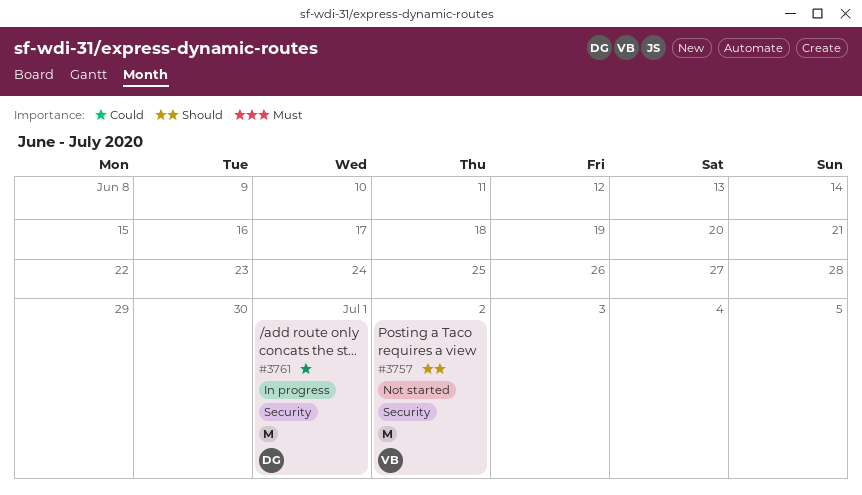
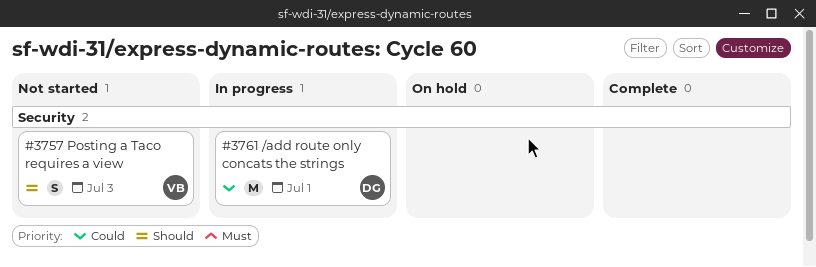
#3757, estimate: M -> S
#3757, due: Jul 2 -> Jul 3

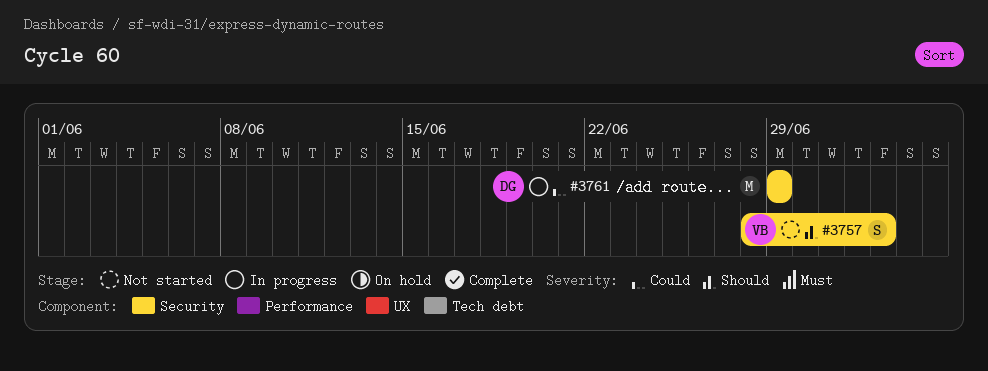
#3761, due: Jul 1 -> Jun 29

